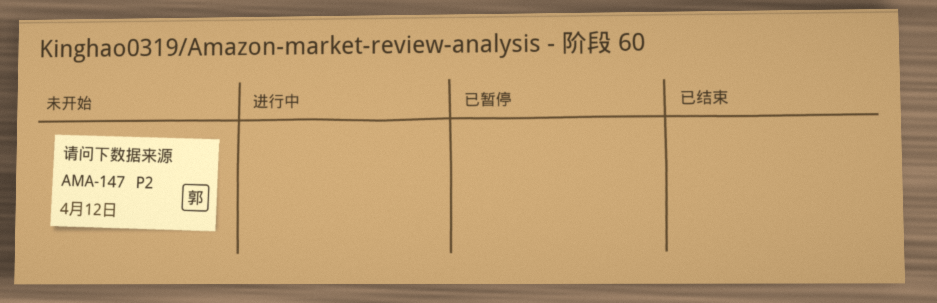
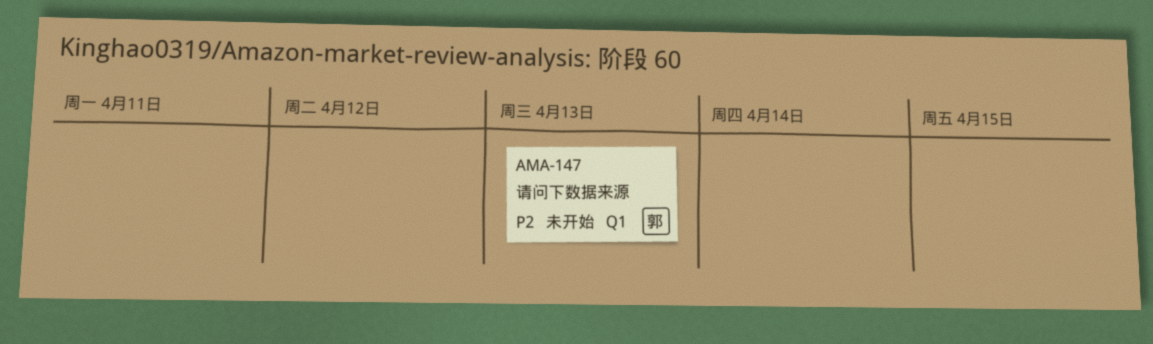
AMA-147, due: Apr 12 -> Apr 13

